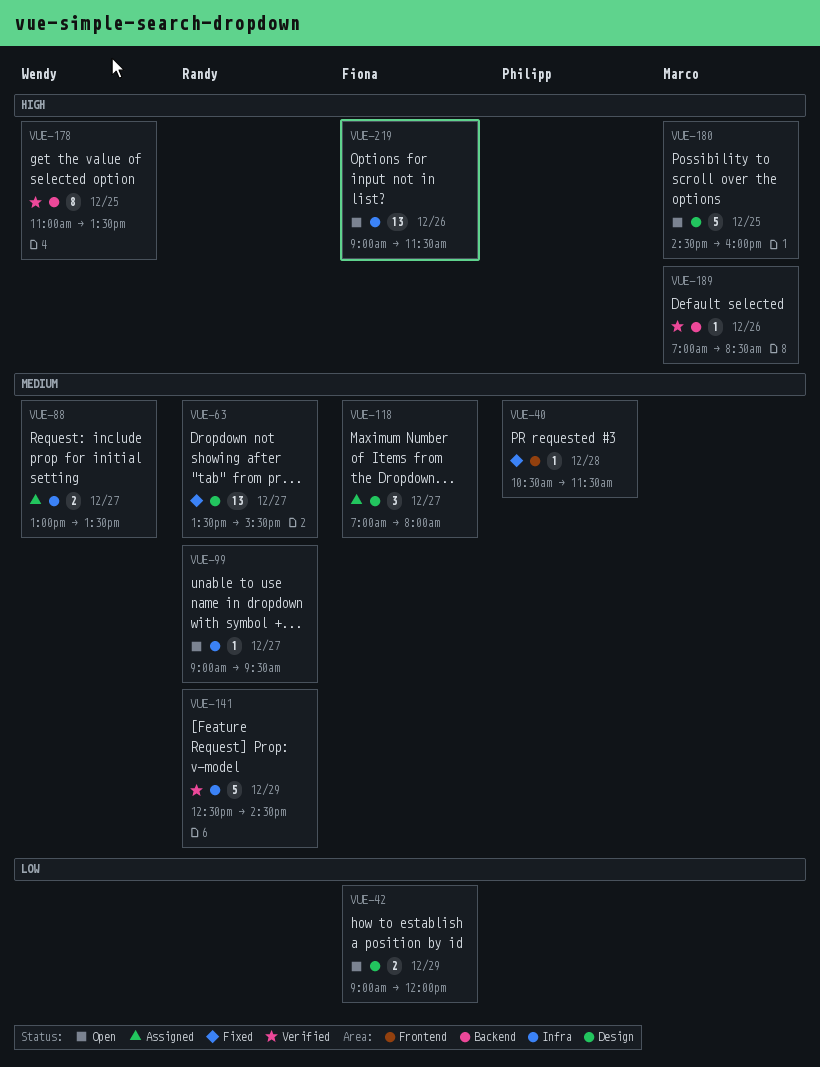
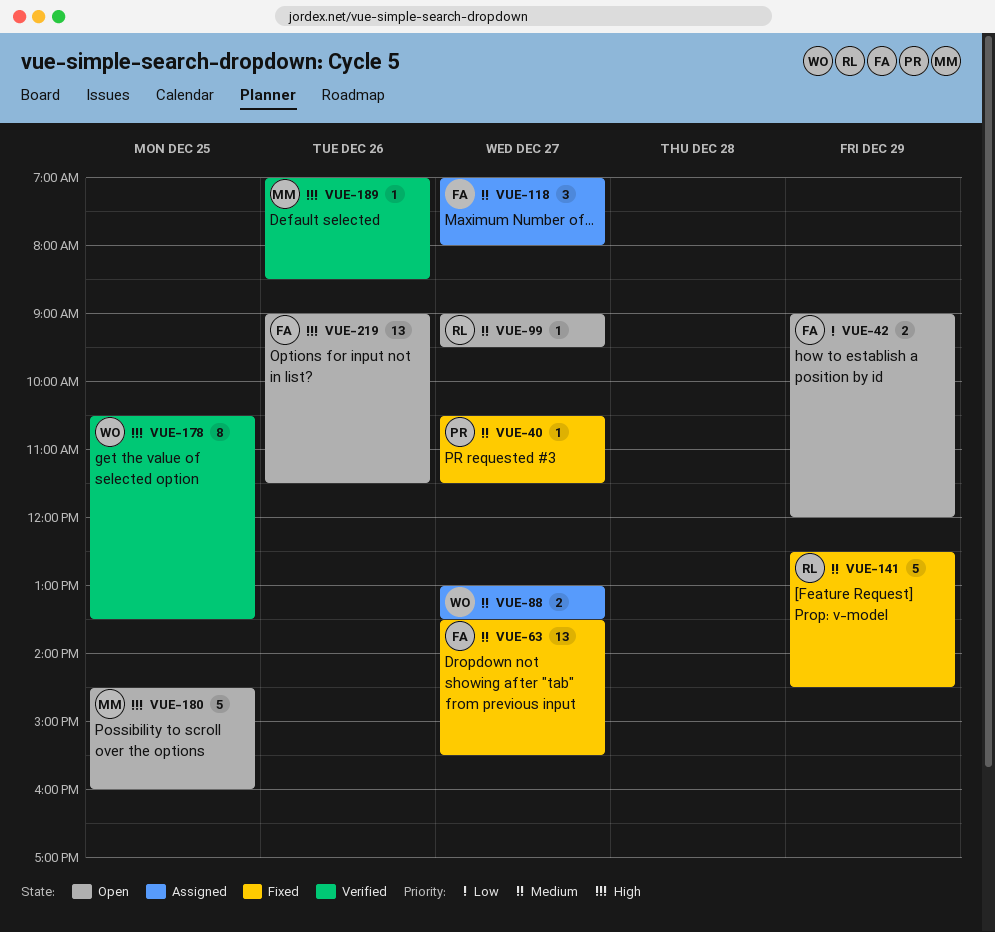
VUE-40, day: Dec 28 -> Dec 27
VUE-63, owner: Randy -> Fiona
VUE-141, status: Verified -> Fixed
VUE-178, begins: 11:00 -> 10:30

